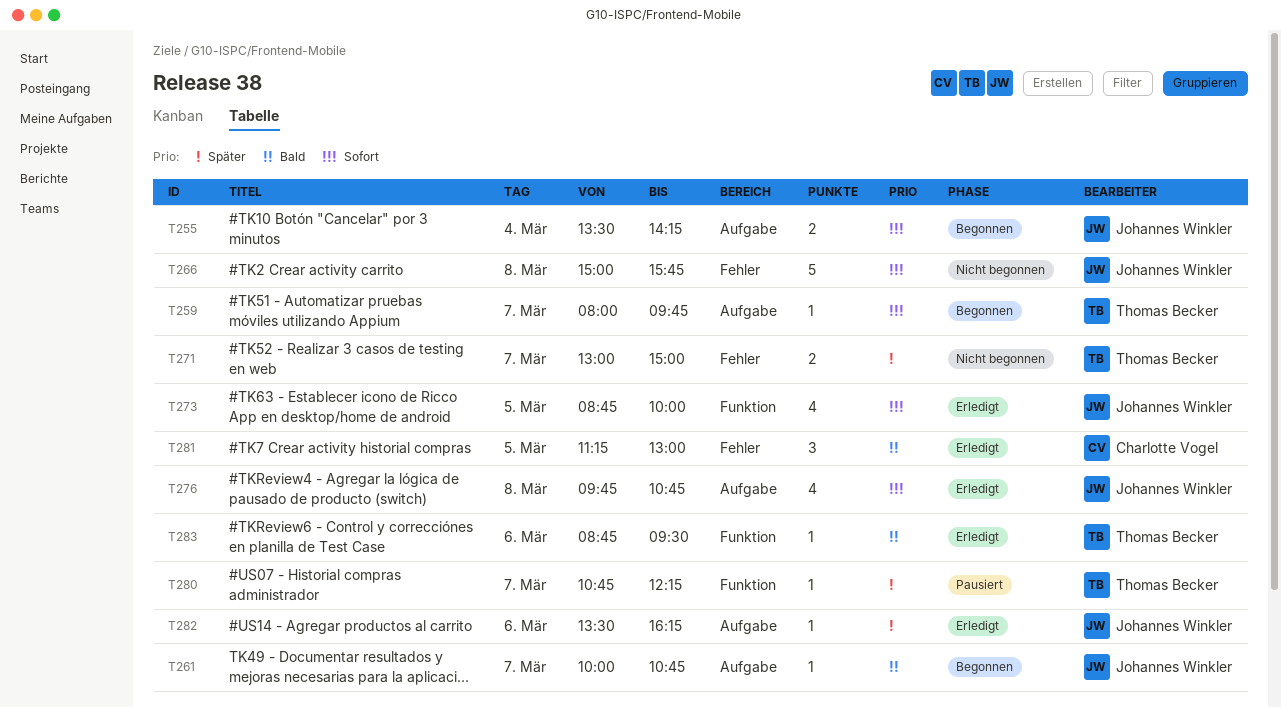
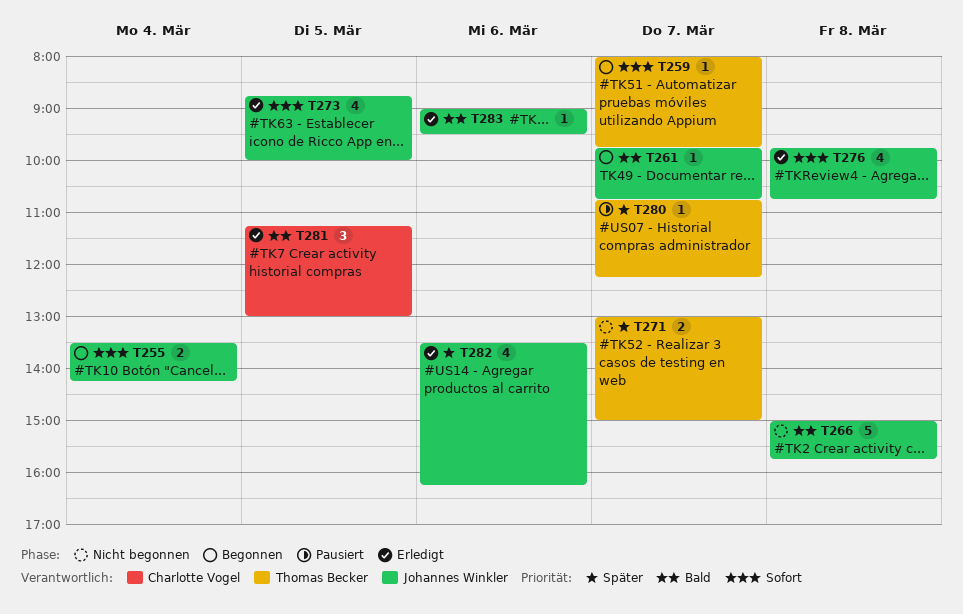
T261, begins: 10:00 -> 09:45
T266, priority: Sofort -> Bald
T282, estimate: 1 -> 4
T283, owner: Thomas Becker -> Johannes Winkler
T283, begins: 08:45 -> 09:00

